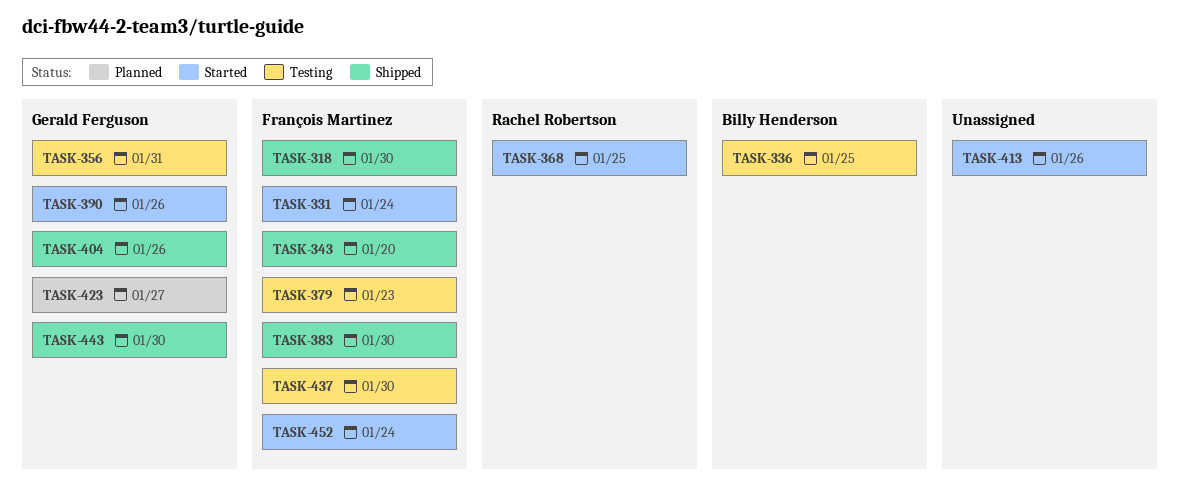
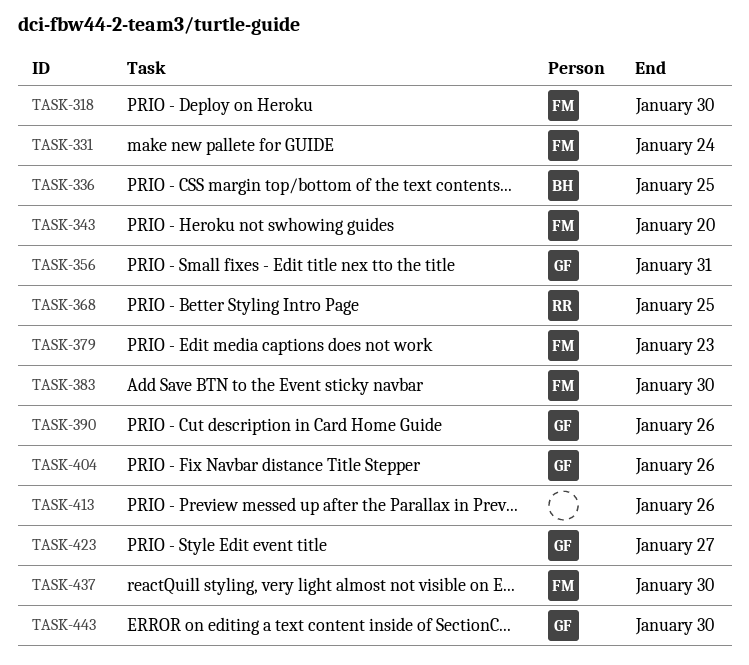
TASK-452: present -> none

